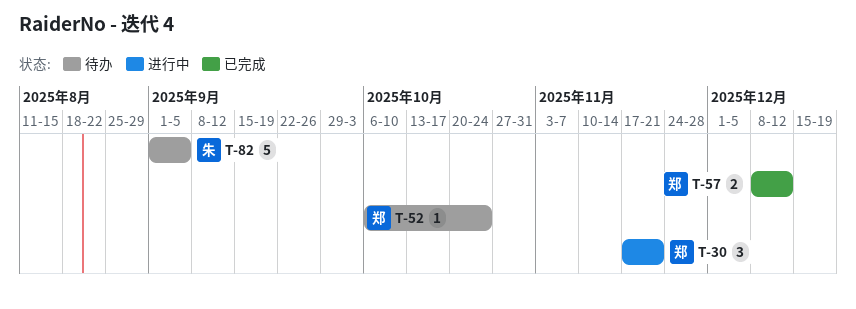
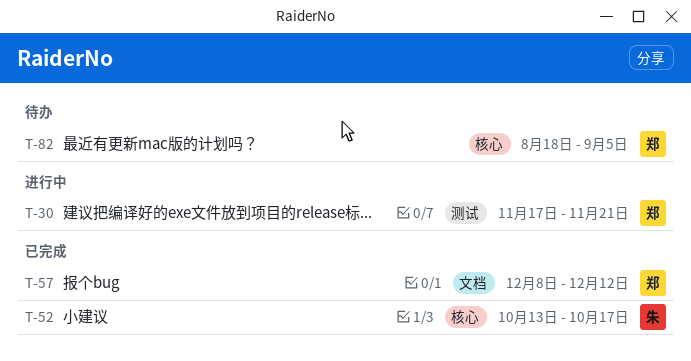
T-52, status: 待办 -> 已完成
T-52, owner: 郑 -> 朱
T-52, start: Oct 6 -> Oct 13
T-52, due: Oct 24 -> Oct 17
T-82, owner: 朱 -> 郑
T-82, start: Sep 1 -> Aug 18

